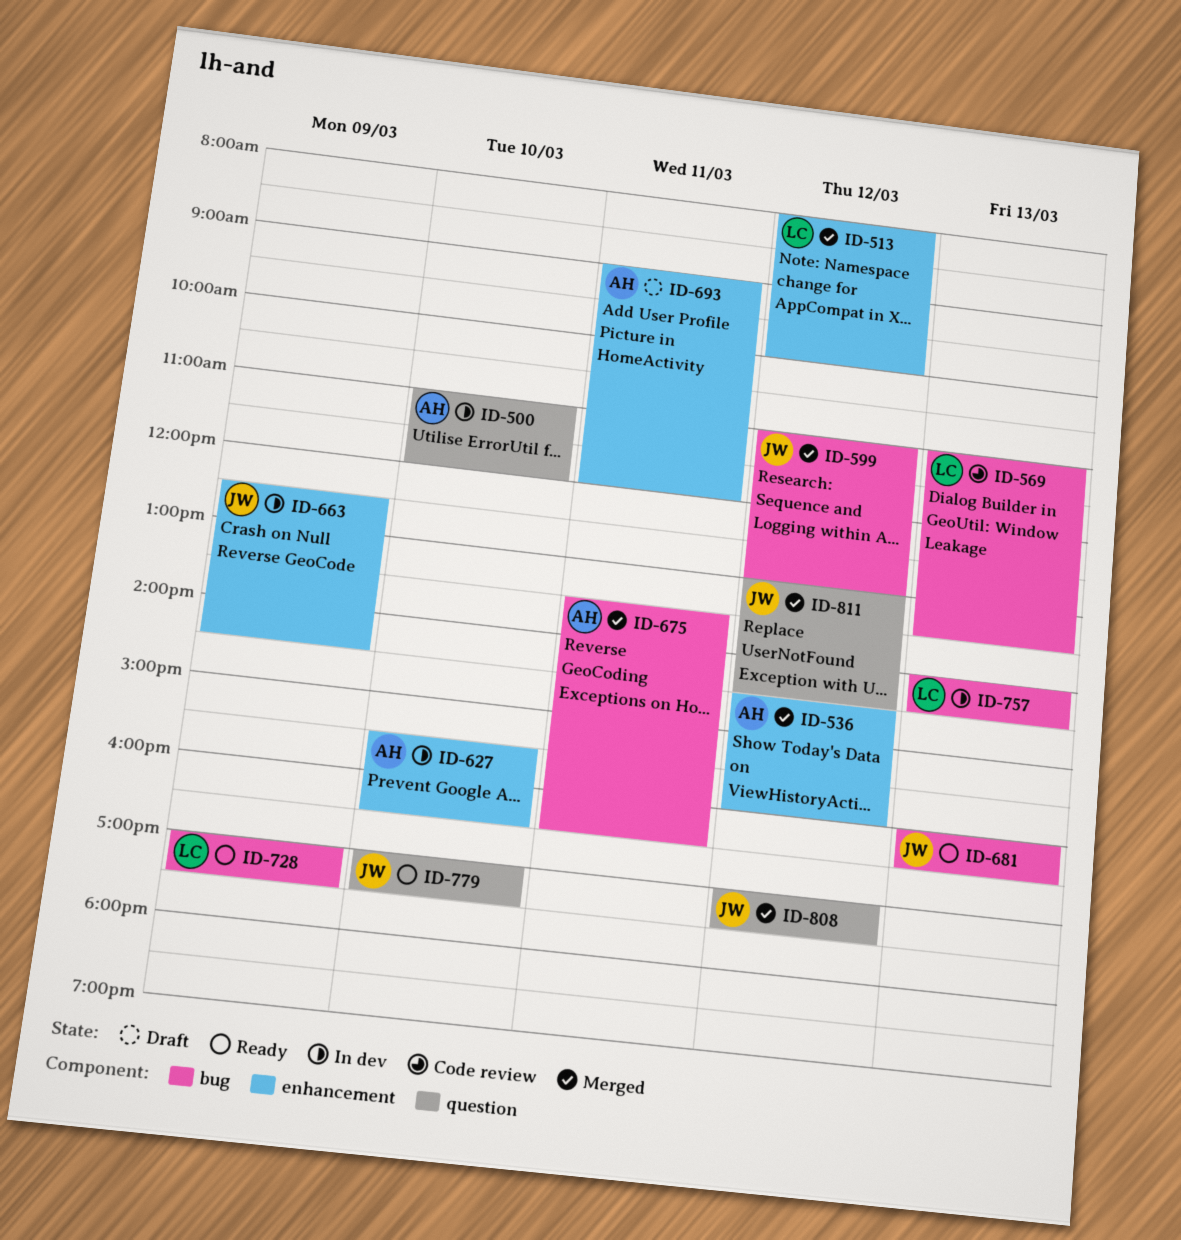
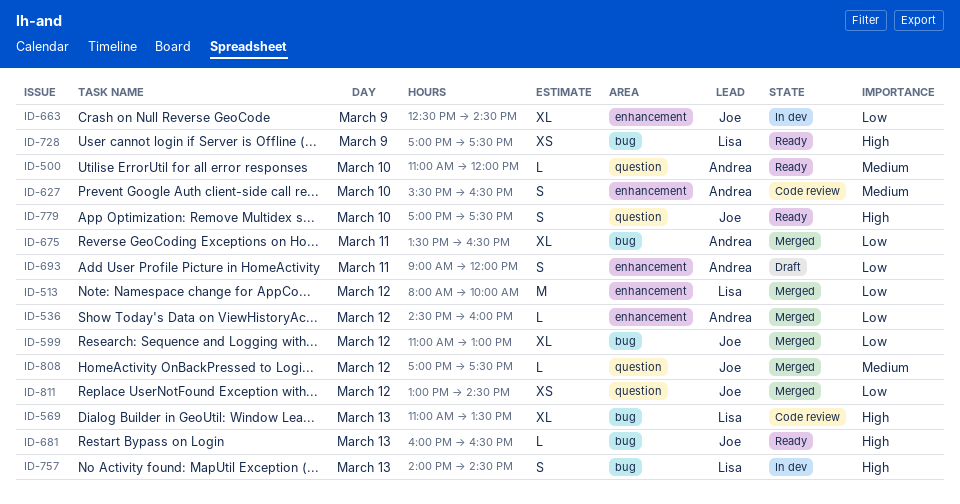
ID-500, status: In dev -> Ready
ID-627, status: In dev -> Code review

